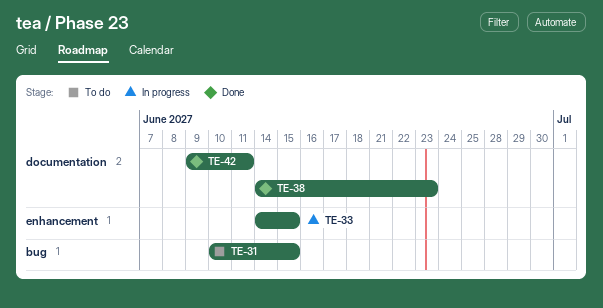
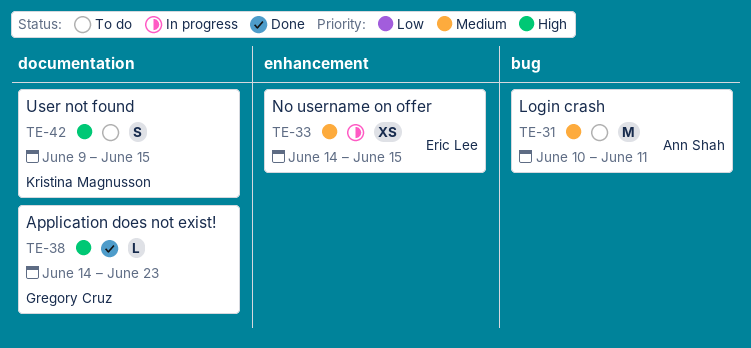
TE-31, due: Jun 15 -> Jun 11
TE-42, status: Done -> To do
TE-42, due: Jun 11 -> Jun 15

